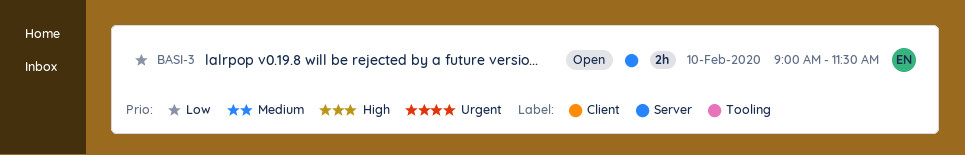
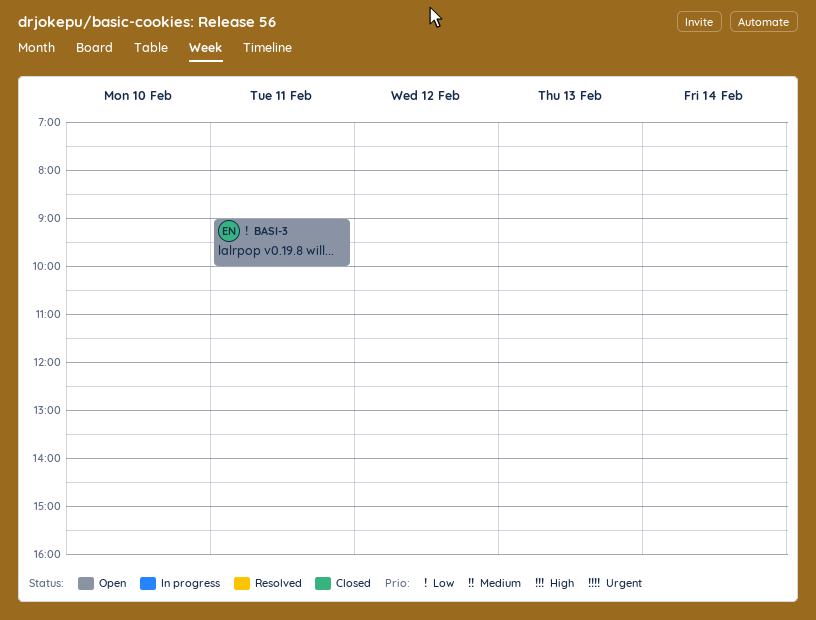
BASI-3, day: Feb 10 -> Feb 11
BASI-3, ends: 11:30 -> 10:00

